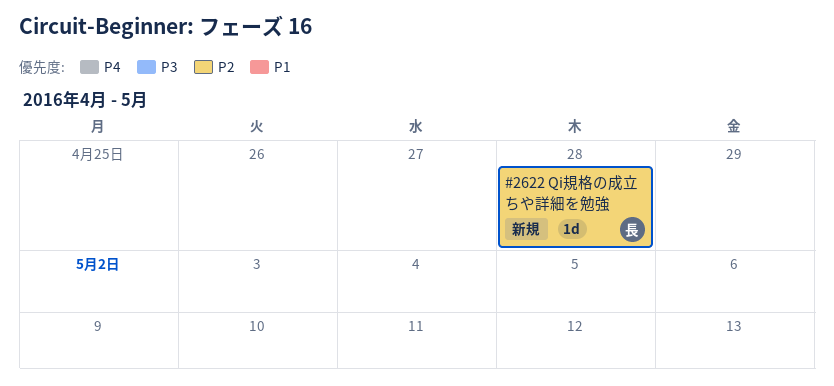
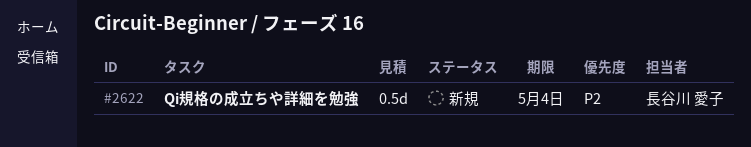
#2622, estimate: 1d -> 0.5d
#2622, due: Apr 28 -> May 4

